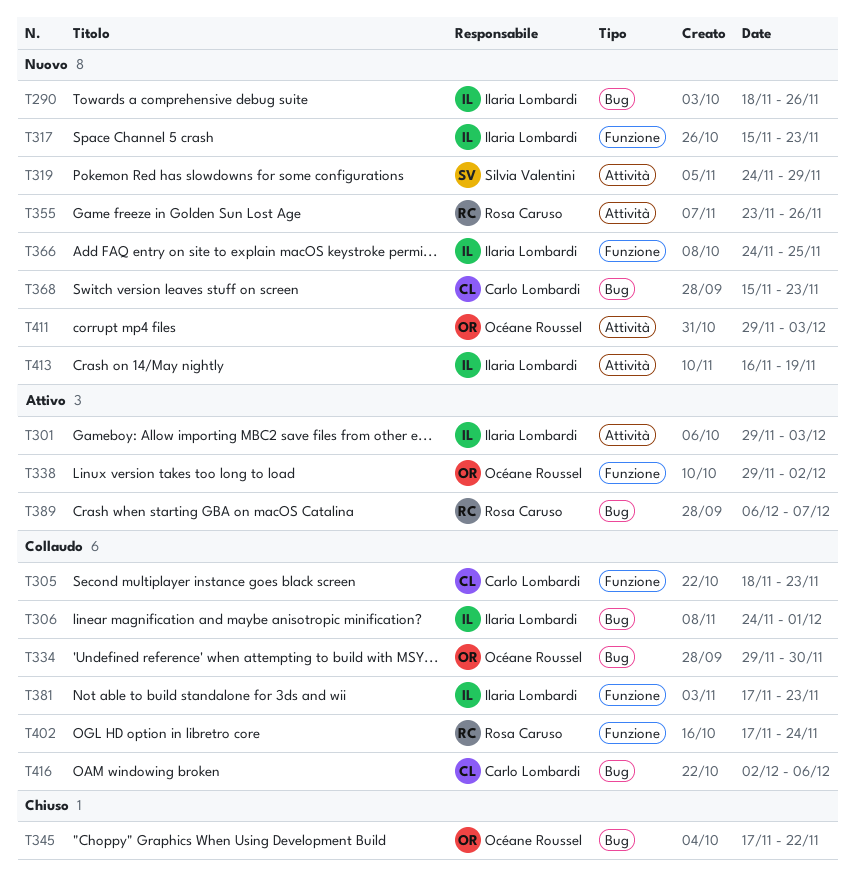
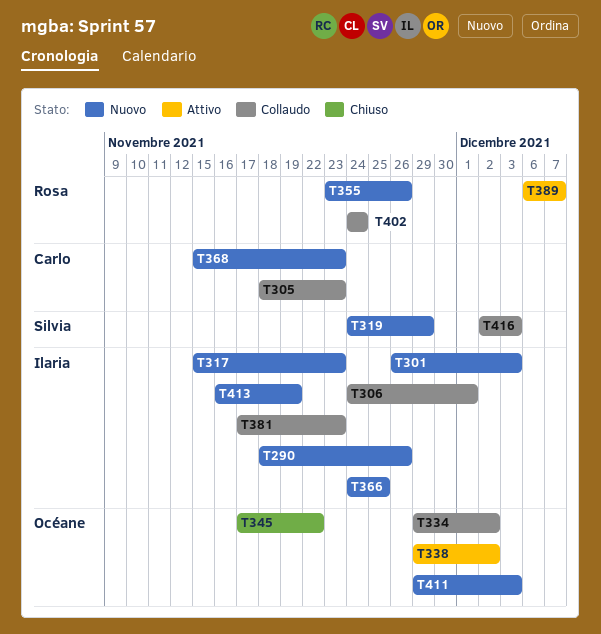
T301, status: Attivo -> Nuovo
T301, start: Nov 29 -> Nov 26
T334, due: Nov 30 -> Dec 2
T402, start: Nov 17 -> Nov 24
T416, owner: Carlo Lombardi -> Silvia Valentini
T416, due: Dec 6 -> Dec 3

